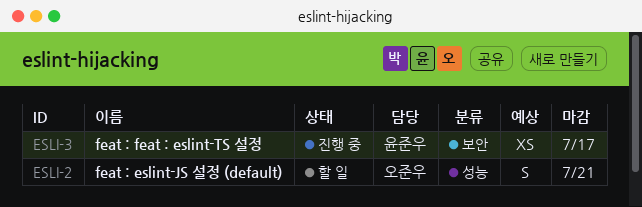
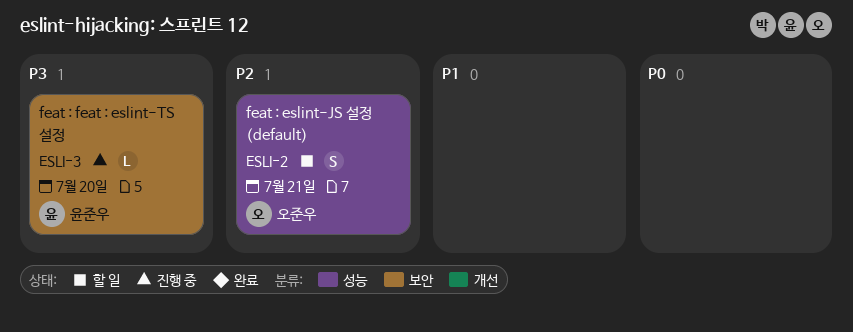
ESLI-3, estimate: XS -> L
ESLI-3, due: Jul 17 -> Jul 20

